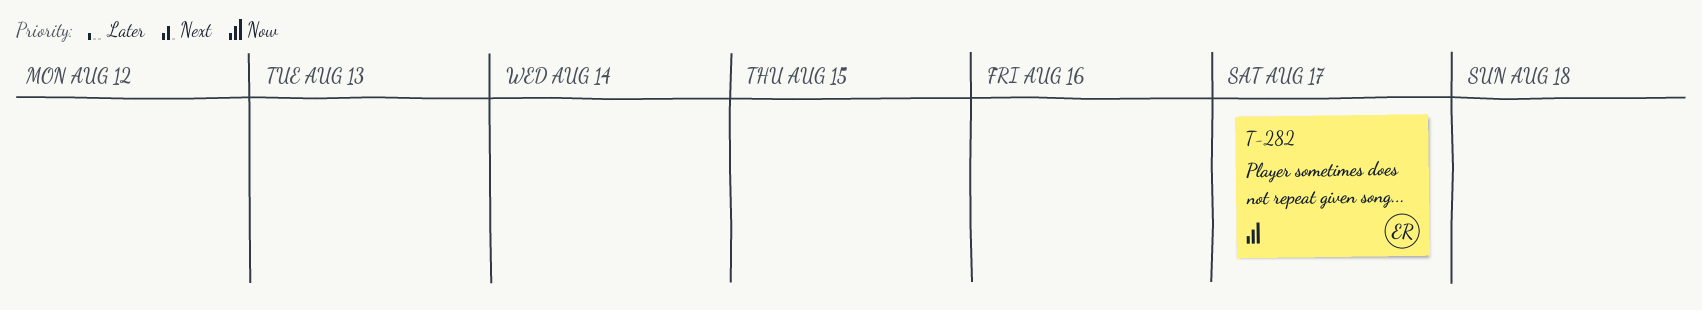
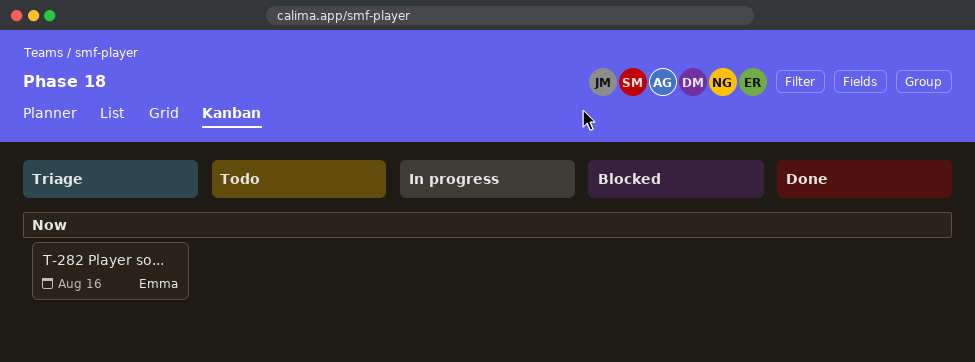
T-282, due: Aug 17 -> Aug 16

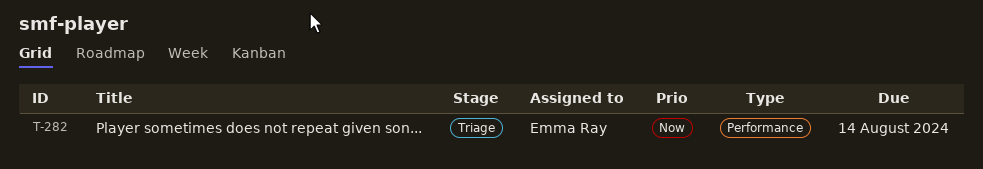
T-282, due: Aug 16 -> Aug 14

